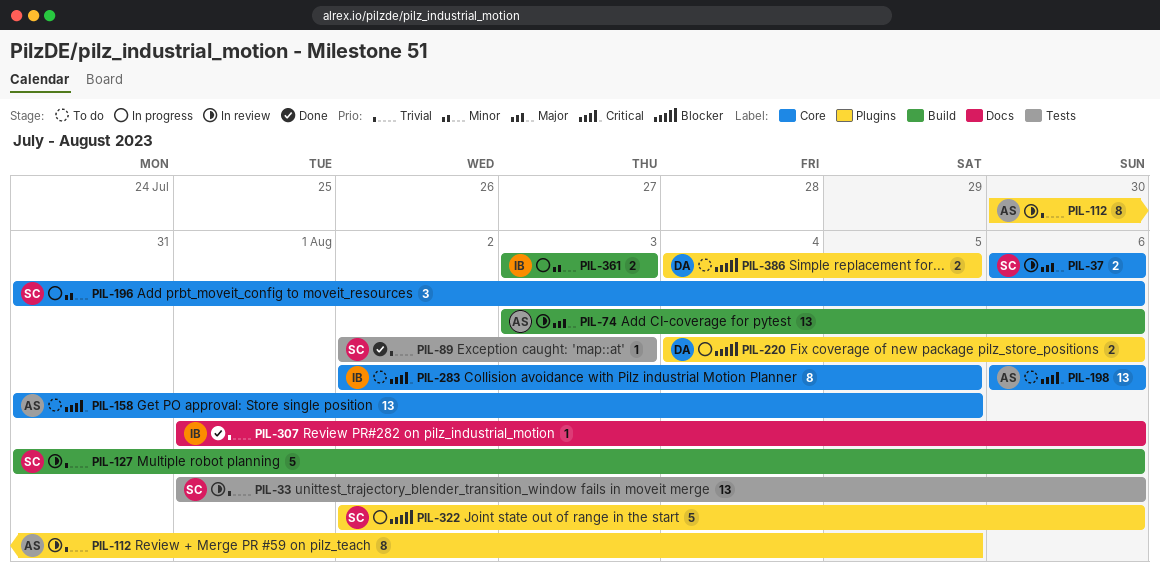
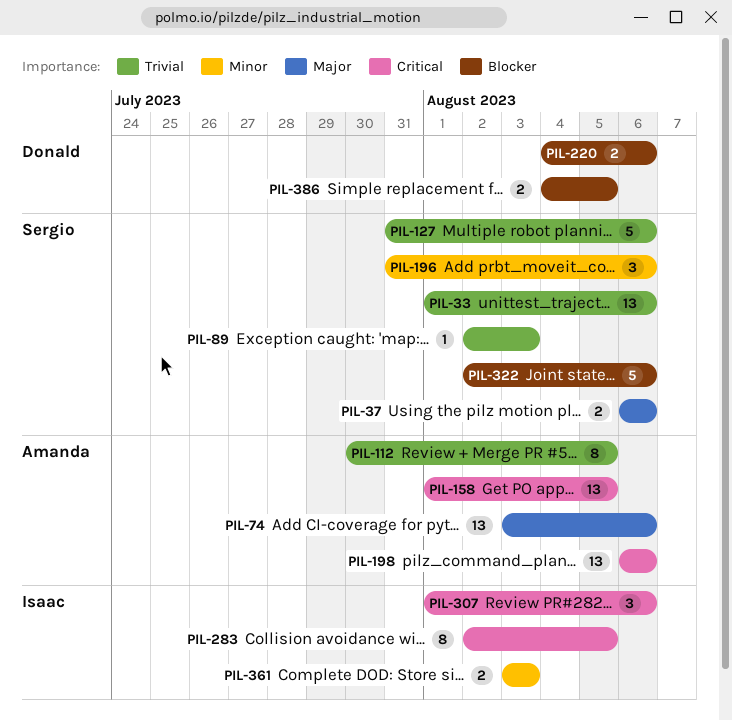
PIL-158, start: Jul 31 -> Aug 1
PIL-307, priority: Trivial -> Critical
PIL-307, estimate: 1 -> 3

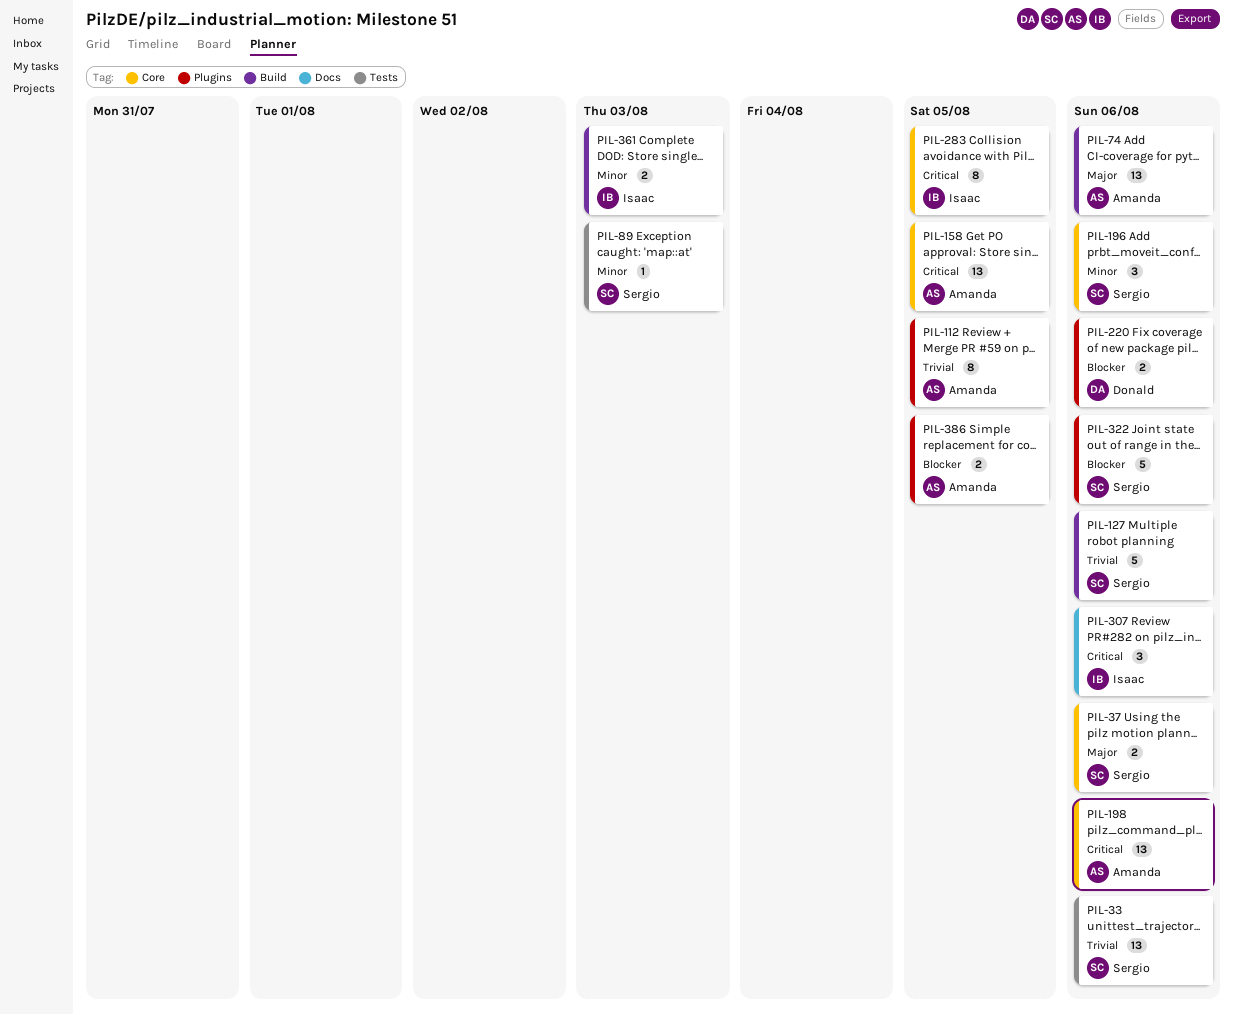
PIL-89, priority: Trivial -> Minor
PIL-386, owner: Donald -> Amanda

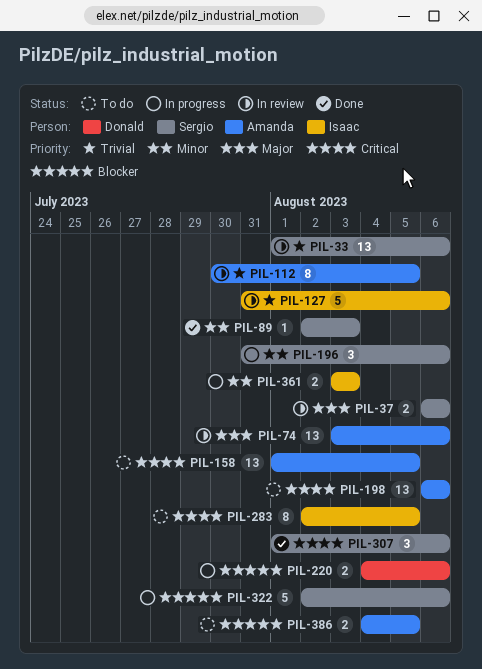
PIL-127, owner: Sergio -> Isaac
PIL-307, owner: Isaac -> Sergio

